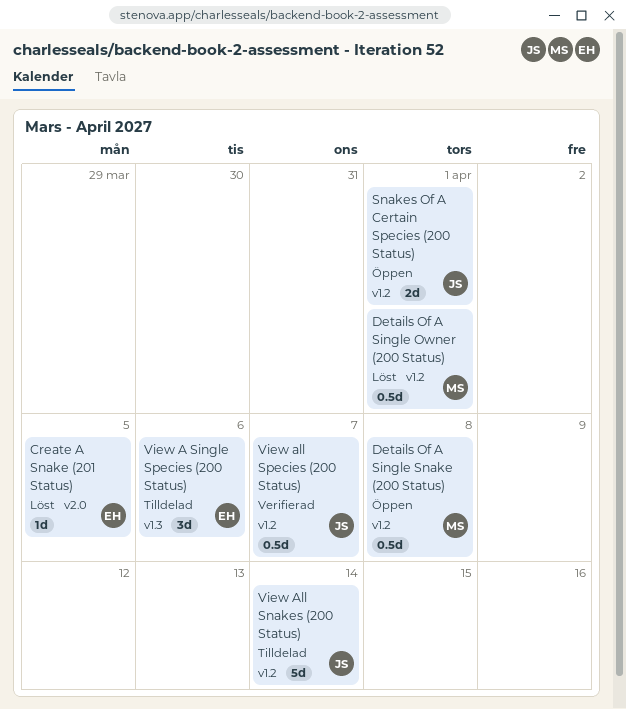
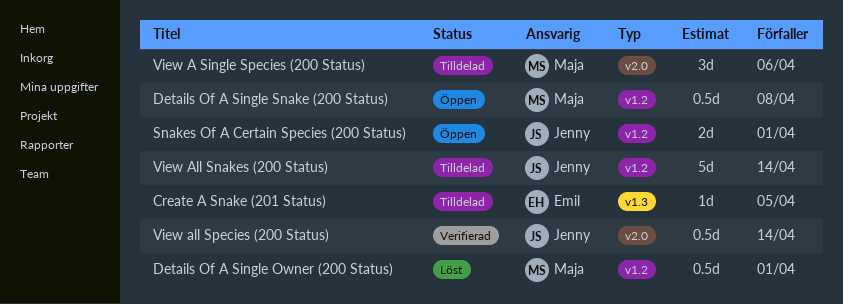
Create A Snake (201 Status), status: Löst -> Tilldelad
Create A Snake (201 Status), label: v2.0 -> v1.3
View A Single Species (200 Status), owner: Emil -> Maja
View A Single Species (200 Status), label: v1.3 -> v2.0
View all Species (200 Status), label: v1.2 -> v2.0
View all Species (200 Status), due: Apr 7 -> Apr 14

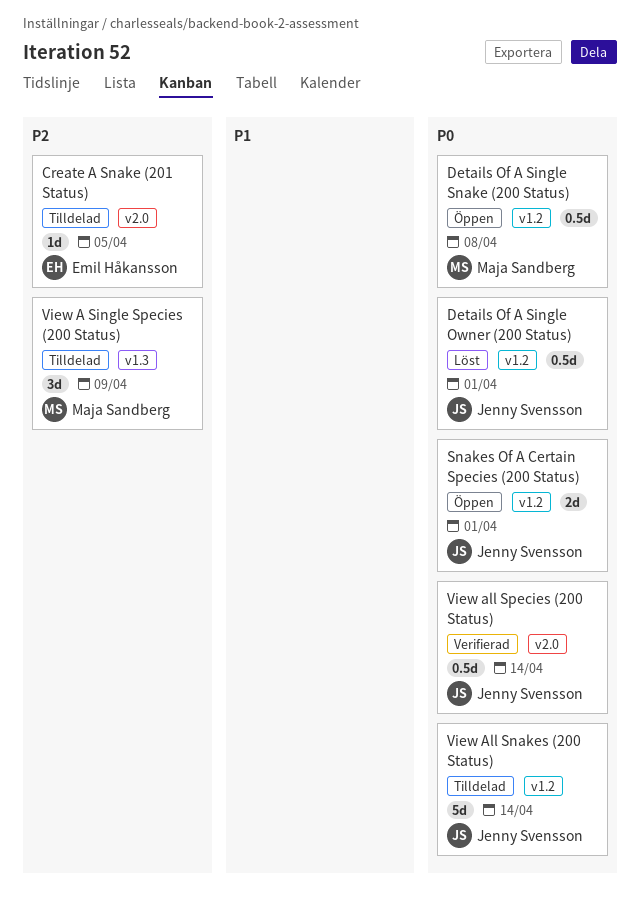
Create A Snake (201 Status), label: v1.3 -> v2.0
Details Of A Single Owner (200 Status), owner: Maja Sandberg -> Jenny Svensson
View A Single Species (200 Status), label: v2.0 -> v1.3
View A Single Species (200 Status), due: Apr 6 -> Apr 9

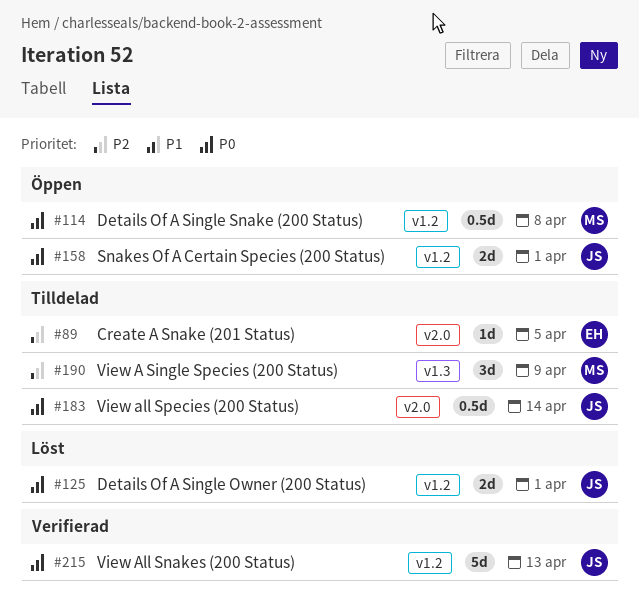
Details Of A Single Owner (200 Status), estimate: 0.5d -> 2d
View All Snakes (200 Status), status: Tilldelad -> Verifierad
View All Snakes (200 Status), due: Apr 14 -> Apr 13
View all Species (200 Status), status: Verifierad -> Tilldelad

